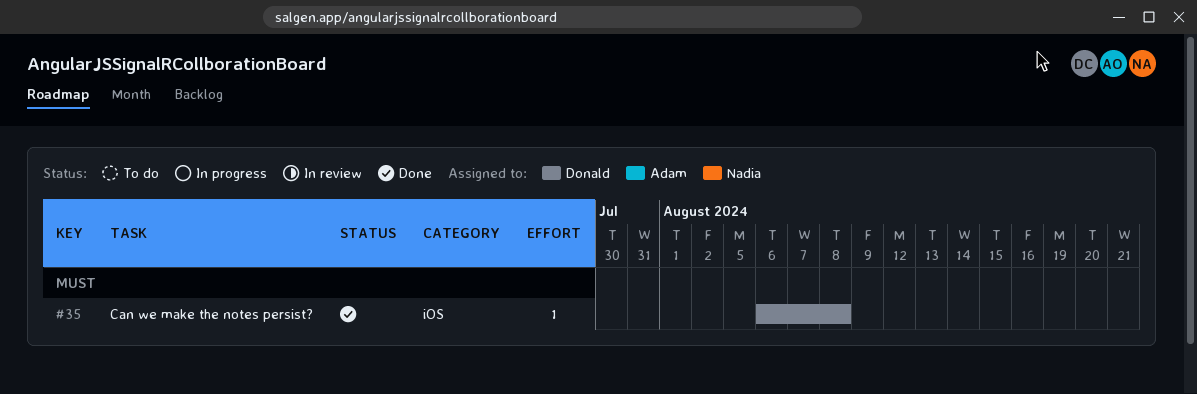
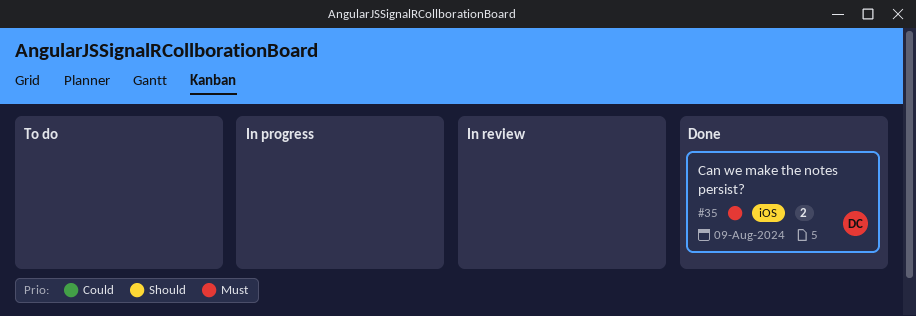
#35, estimate: 1 -> 2
#35, due: Aug 8 -> Aug 9

